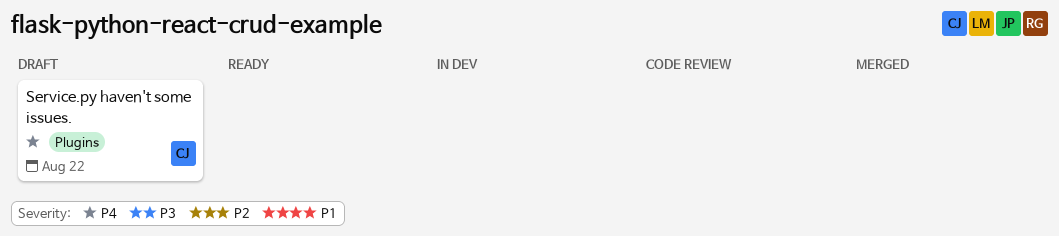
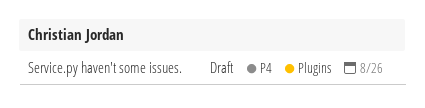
Service.py haven't some issues., due: Aug 22 -> Aug 26

